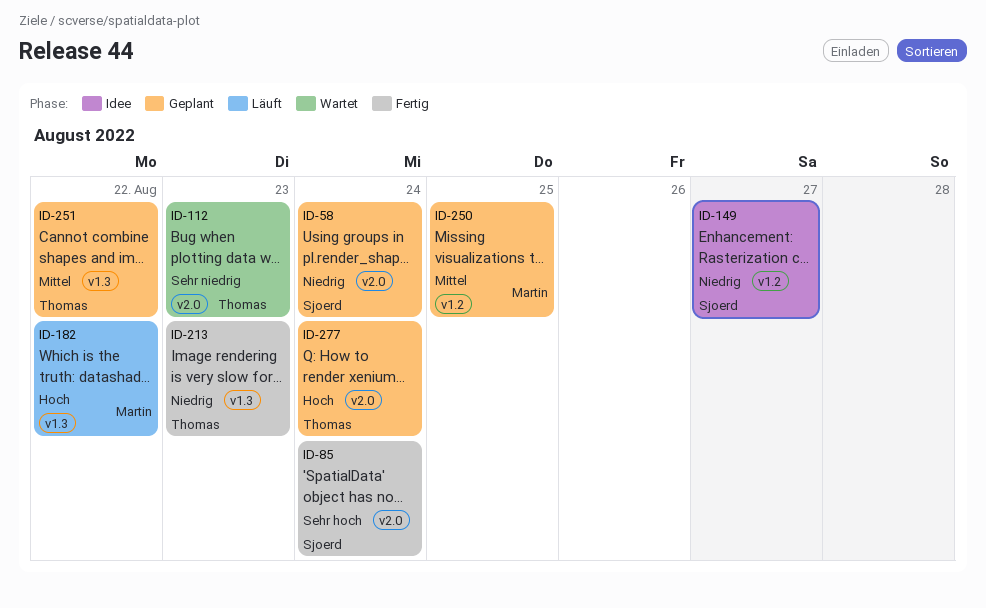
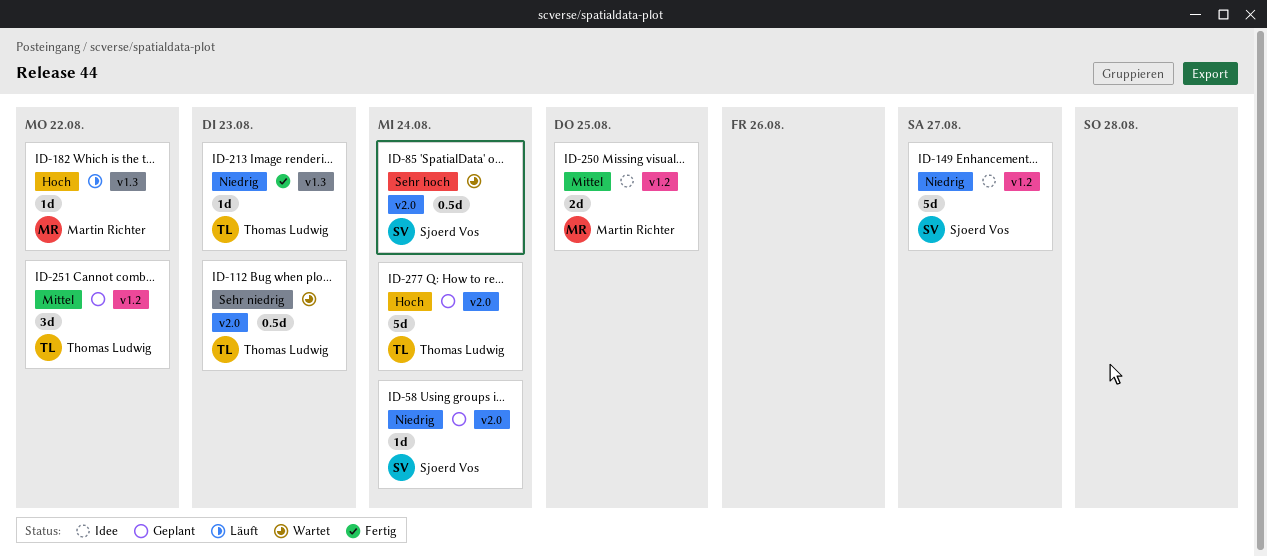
ID-85, status: Fertig -> Wartet
ID-250, status: Geplant -> Idee
ID-251, label: v1.3 -> v1.2

